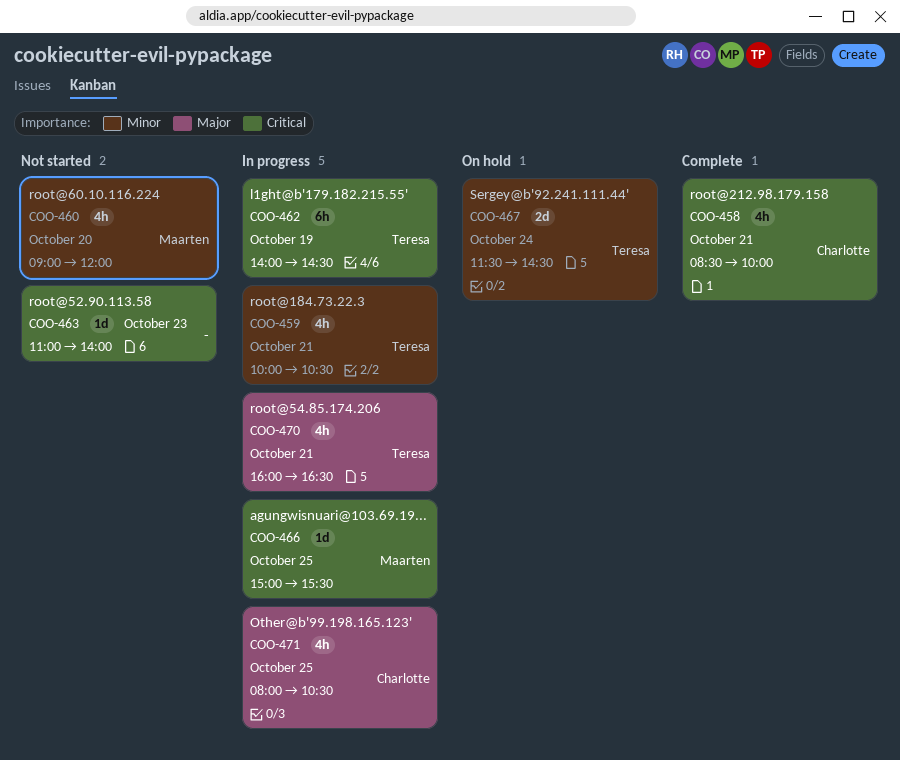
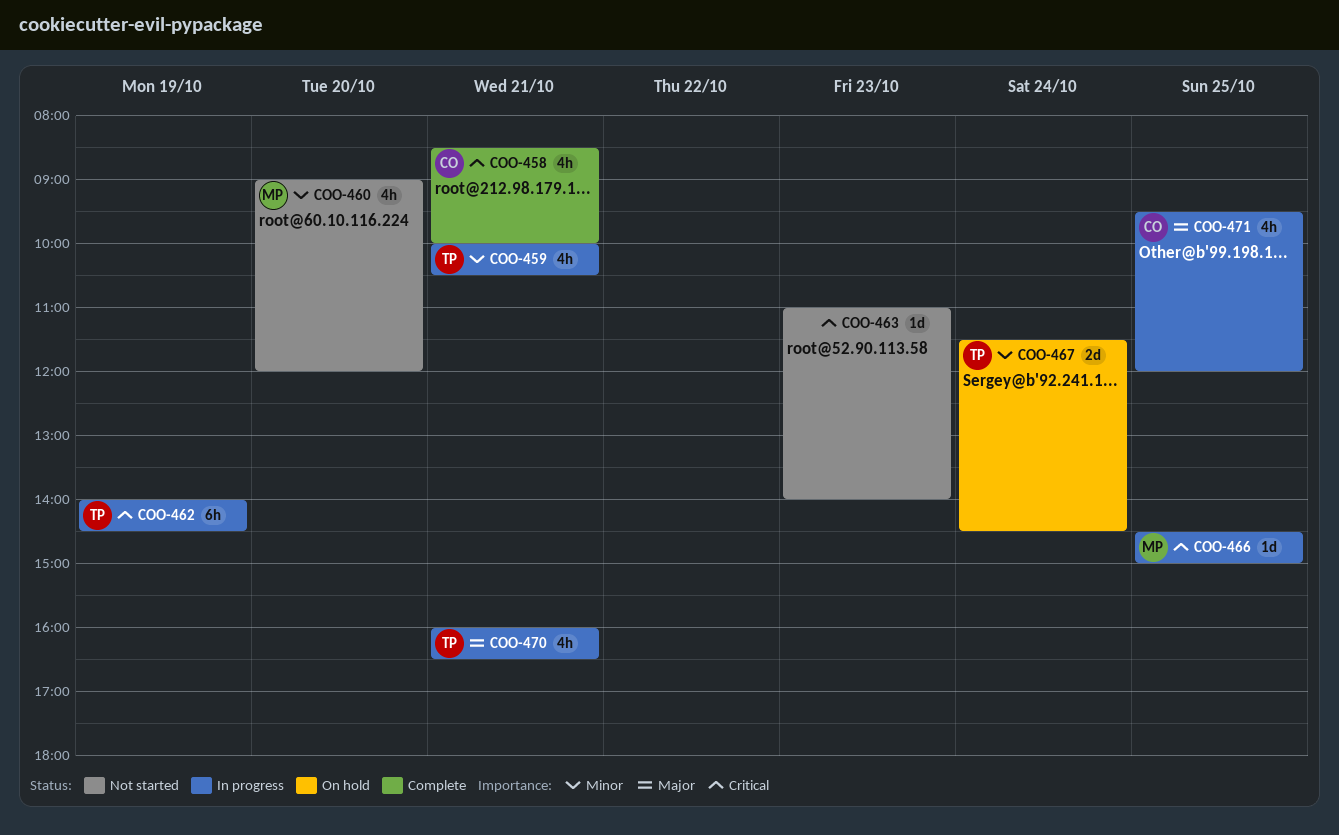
COO-466, begins: 15:00 -> 14:30
COO-466, ends: 15:30 -> 15:00
COO-471, begins: 08:00 -> 09:30
COO-471, ends: 10:30 -> 12:00

